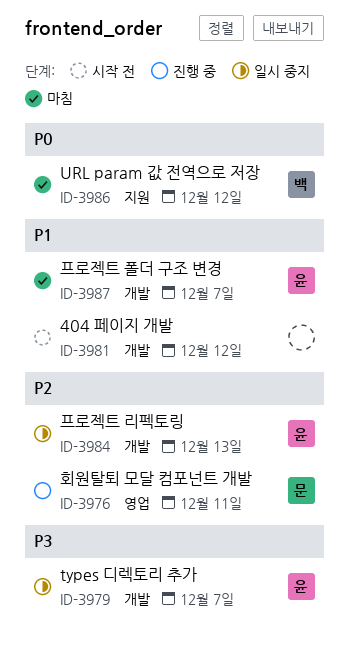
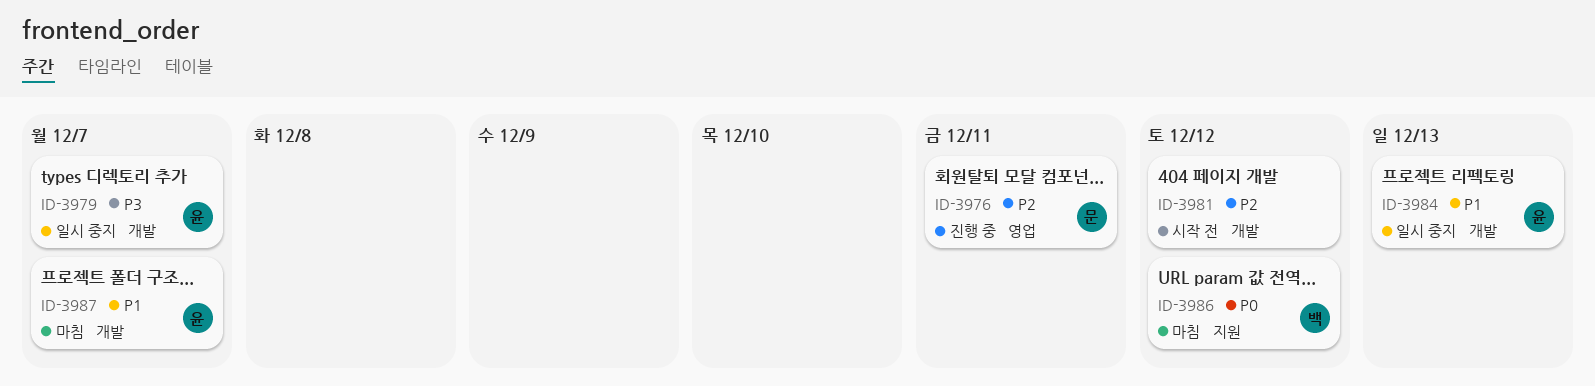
ID-3981, priority: P1 -> P2
ID-3984, priority: P2 -> P1

